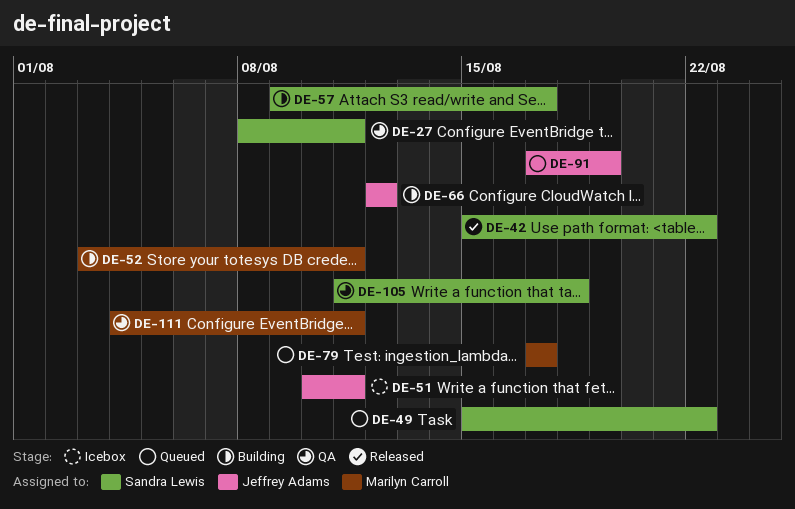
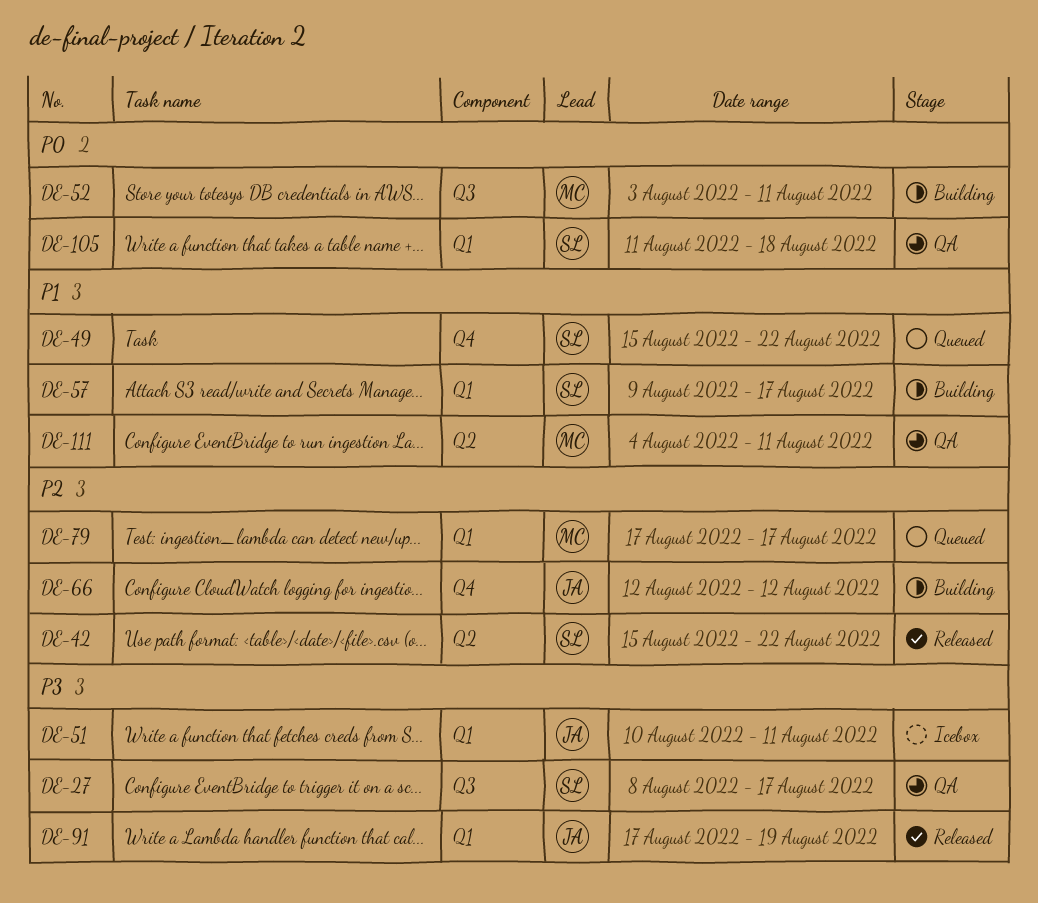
DE-27, due: Aug 11 -> Aug 17
DE-91, status: Queued -> Released

